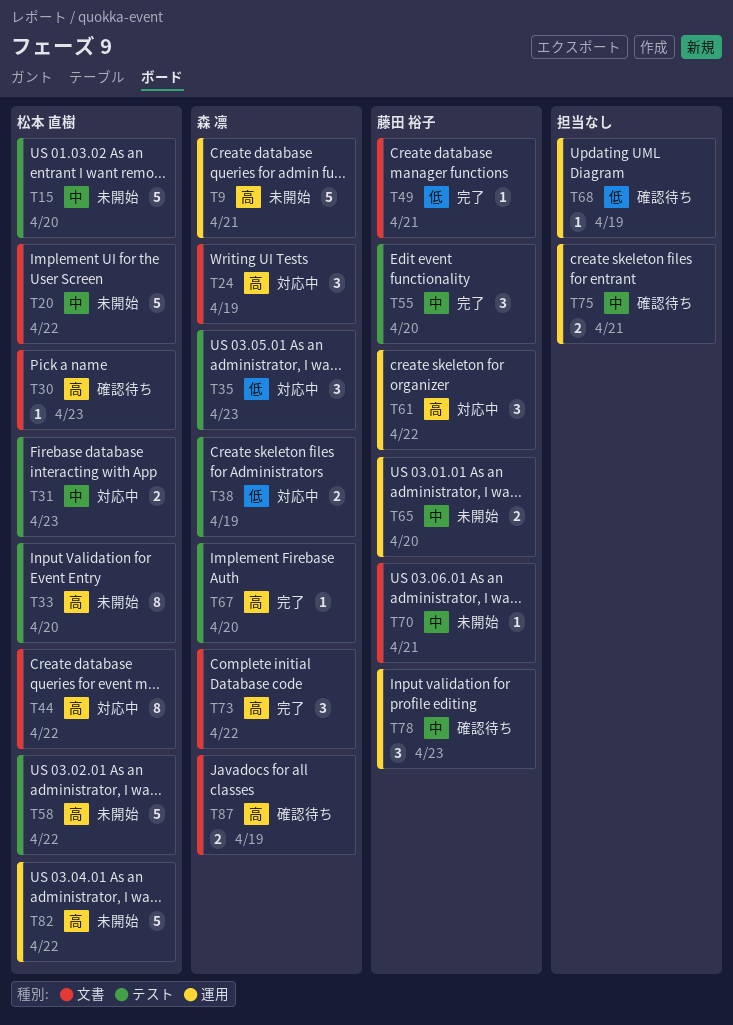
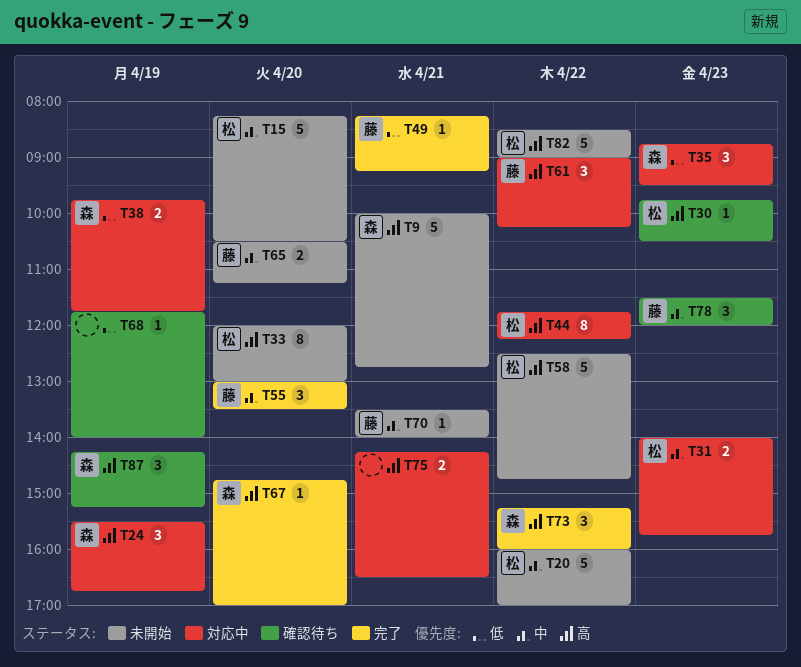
T75, status: 確認待ち -> 対応中
T75, priority: 中 -> 高
T87, estimate: 2 -> 3

